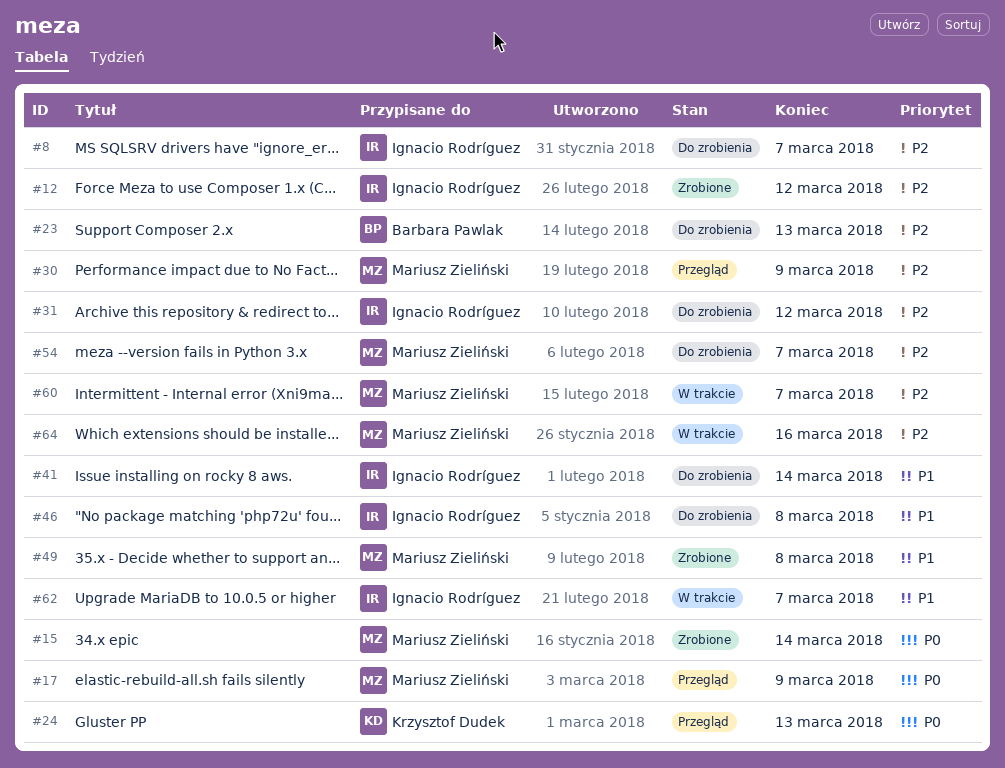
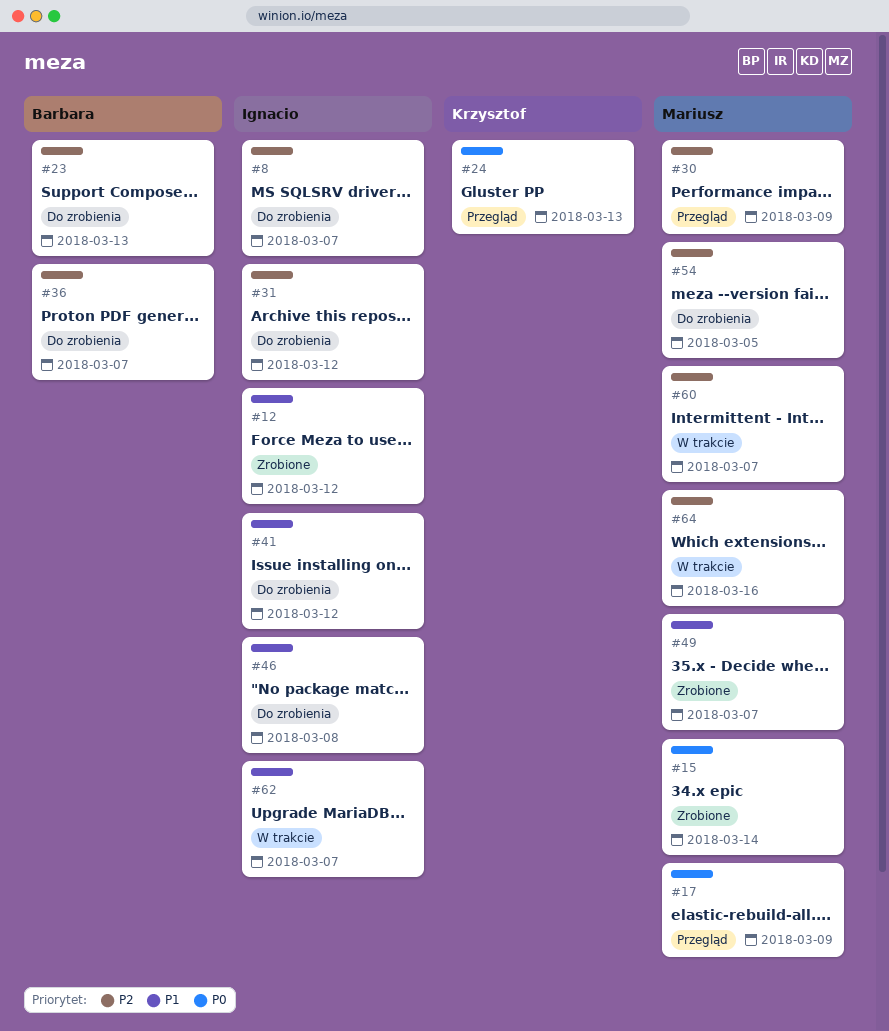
#12, priority: P2 -> P1
#36: none -> present
#41, due: Mar 14 -> Mar 12
#49, due: Mar 8 -> Mar 7
#54, due: Mar 7 -> Mar 5

